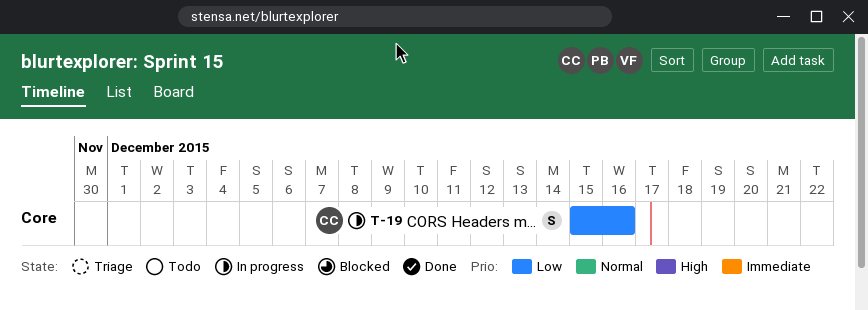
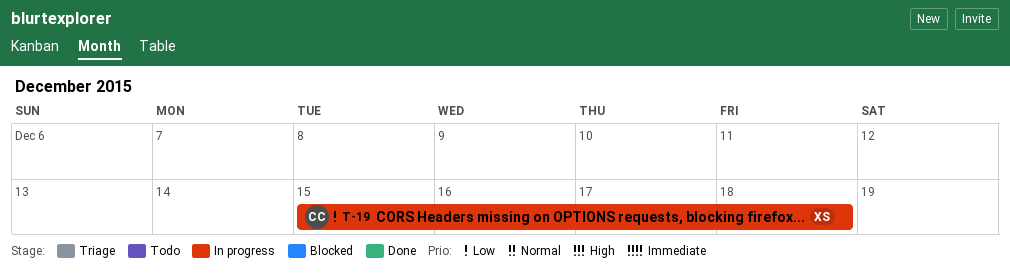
T-19, estimate: S -> XS
T-19, due: Dec 16 -> Dec 18

